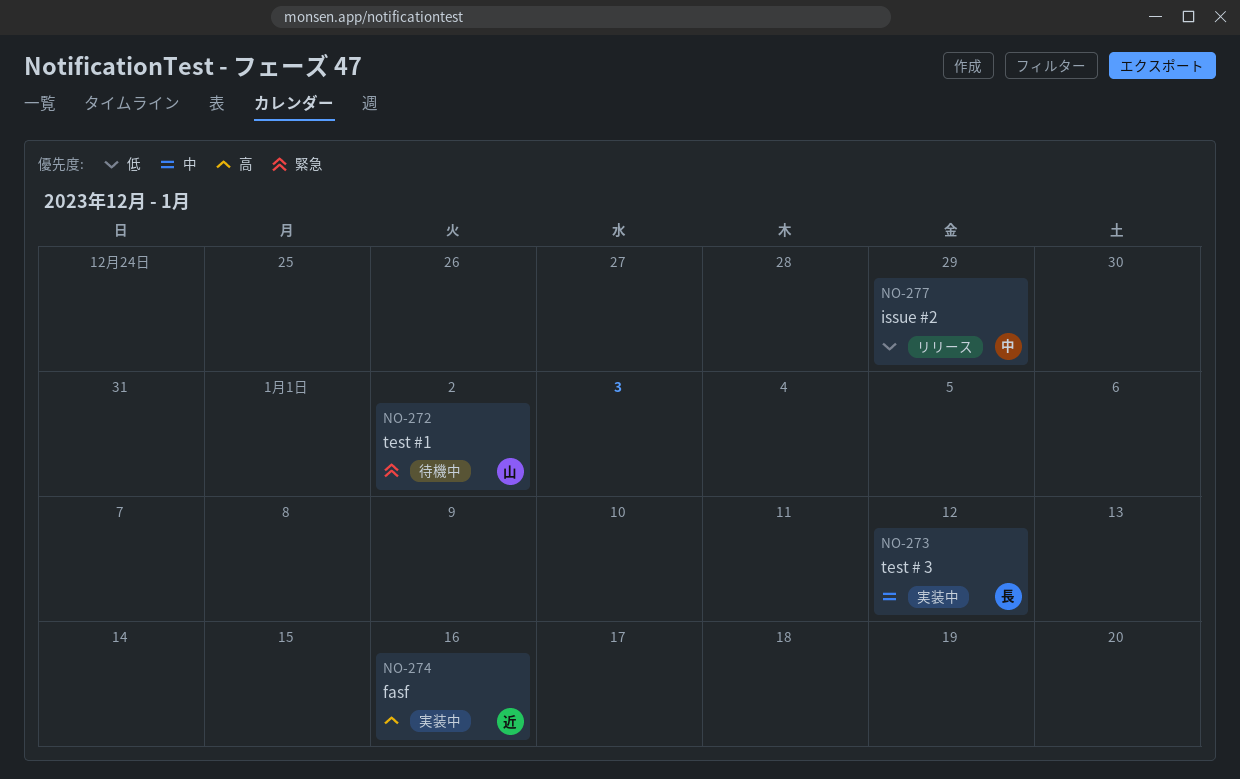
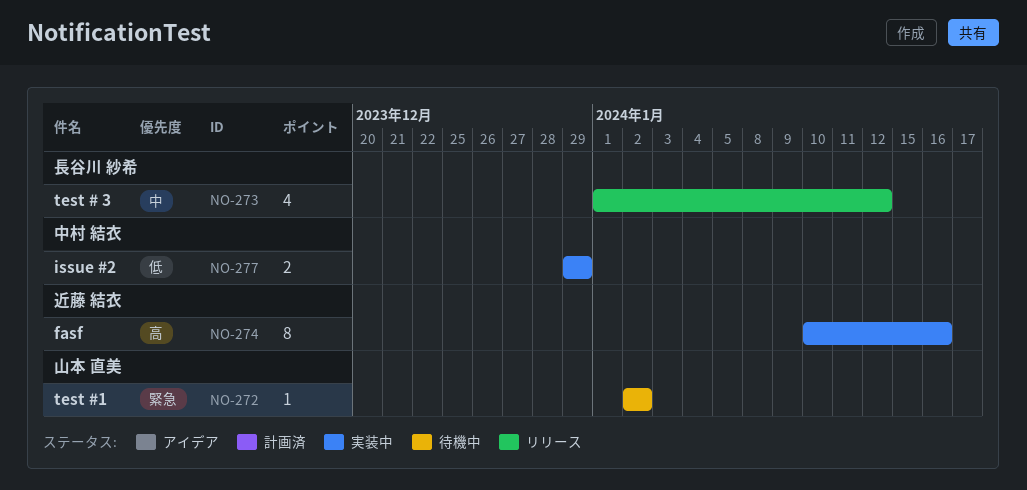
NO-273, status: 実装中 -> リリース
NO-277, status: リリース -> 実装中

